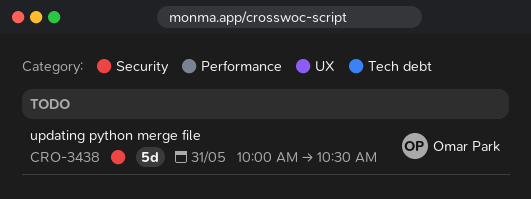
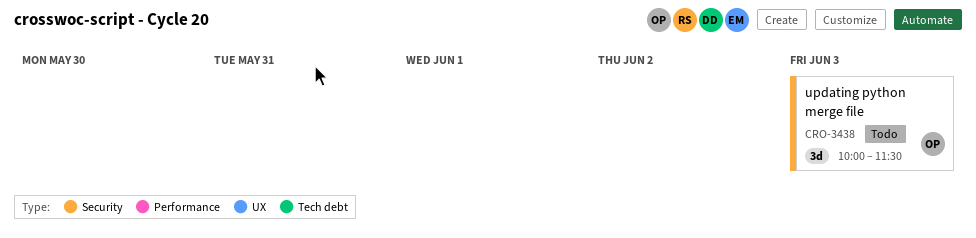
CRO-3438, estimate: 5d -> 3d
CRO-3438, day: May 31 -> Jun 3
CRO-3438, ends: 10:30 -> 11:30

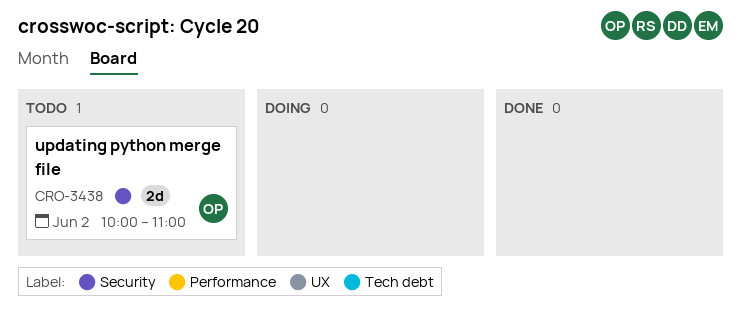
CRO-3438, estimate: 3d -> 2d
CRO-3438, day: Jun 3 -> Jun 2
CRO-3438, ends: 11:30 -> 11:00

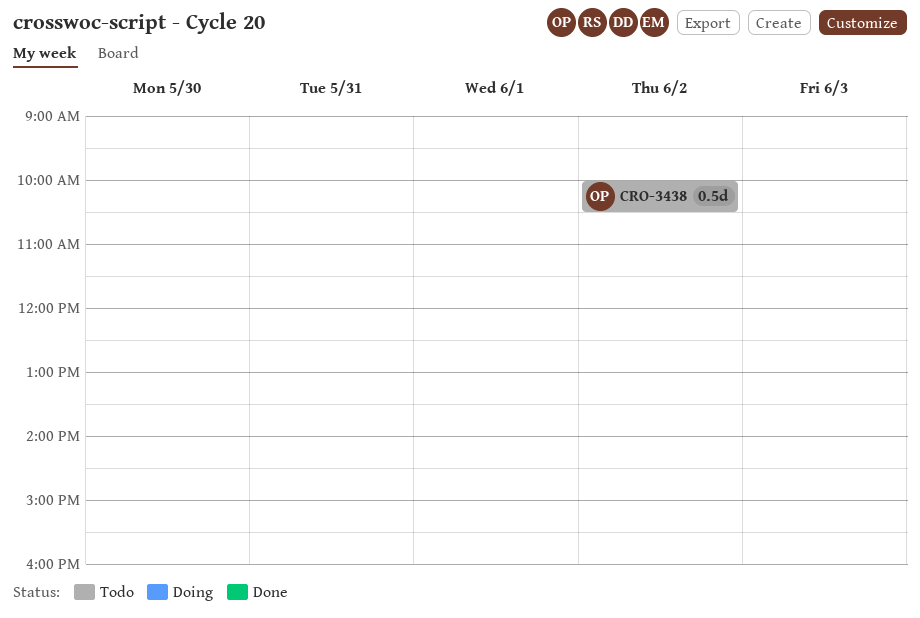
CRO-3438, estimate: 2d -> 0.5d
CRO-3438, ends: 11:00 -> 10:30

